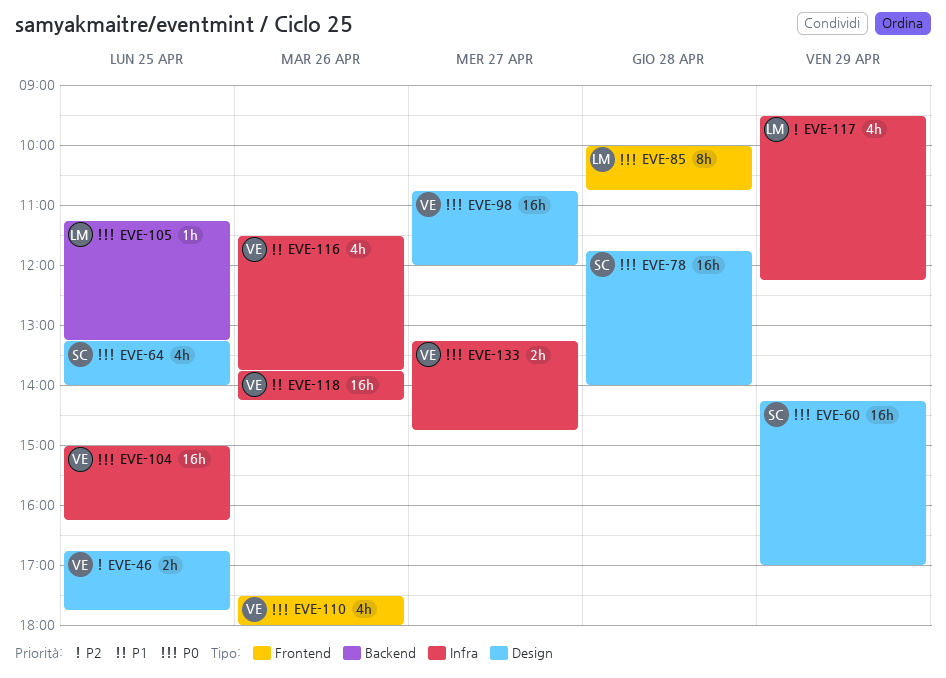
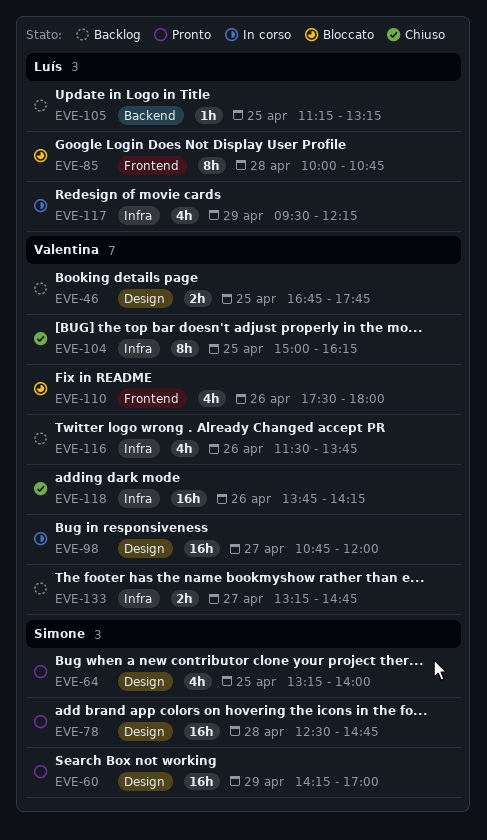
EVE-78, begins: 11:45 -> 12:30
EVE-78, ends: 14:00 -> 14:45
EVE-104, estimate: 16h -> 8h

